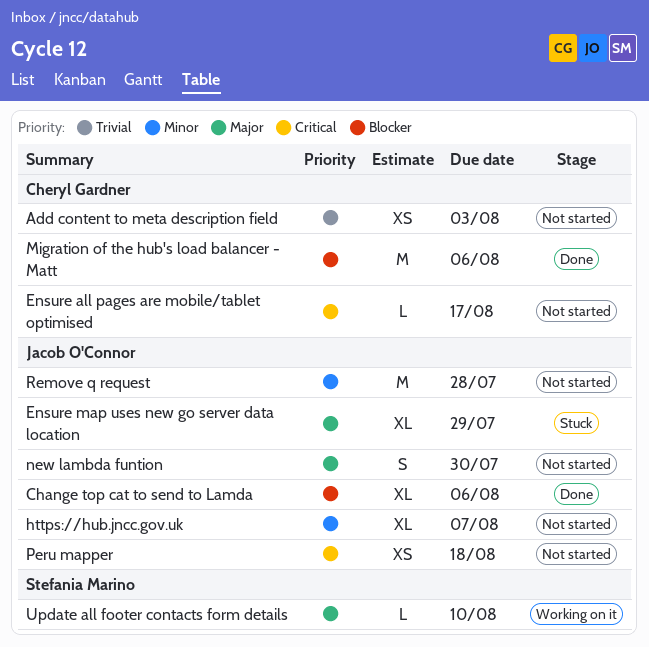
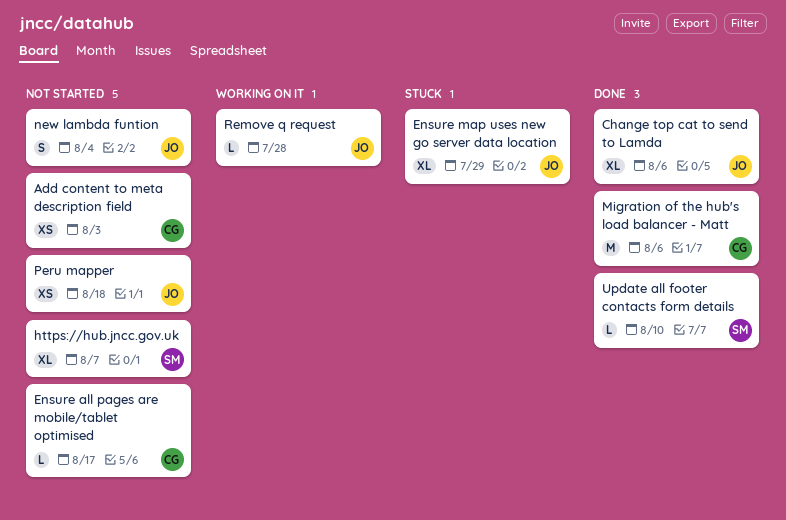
https://hub.jncc.gov.uk, owner: Jacob O'Connor -> Stefania Marino
new lambda funtion, due: Jul 30 -> Aug 4
Remove q request, status: Not started -> Working on it
Remove q request, estimate: M -> L
Update all footer contacts form details, status: Working on it -> Done

